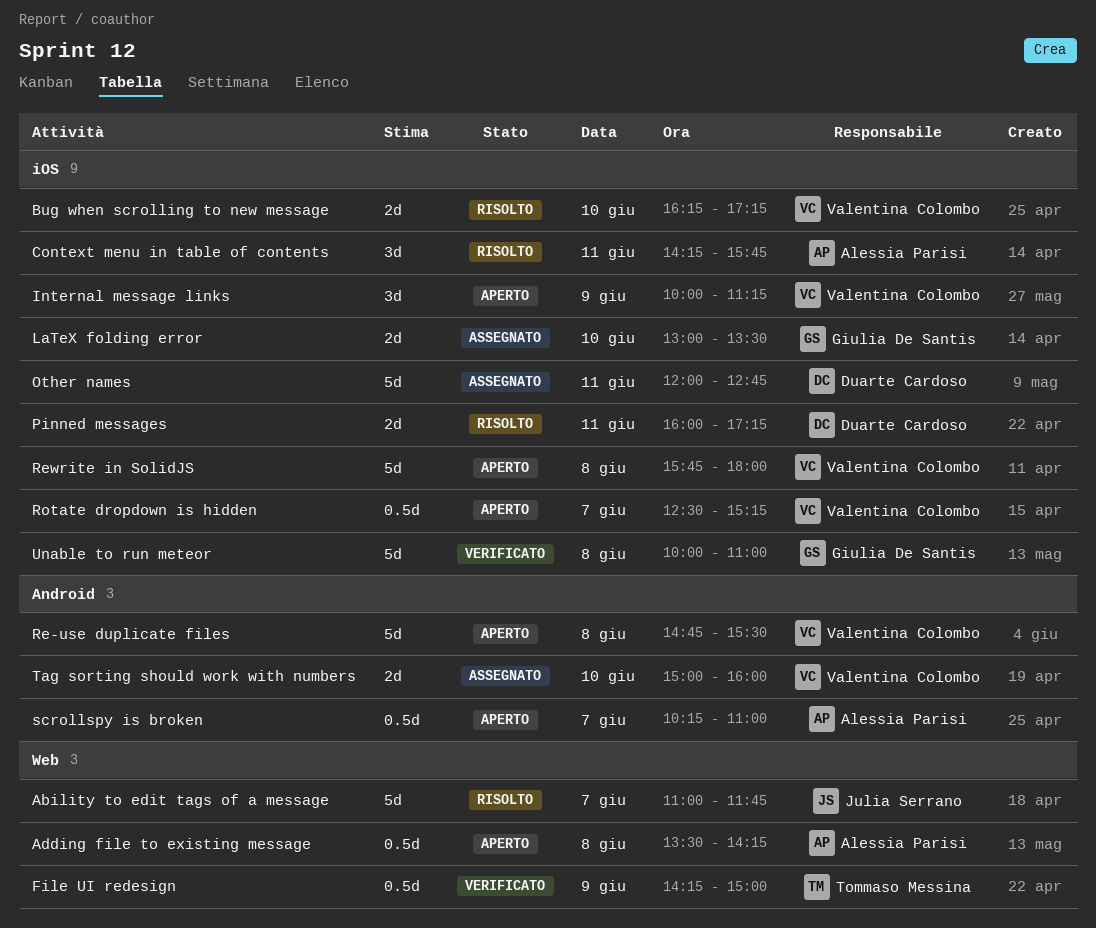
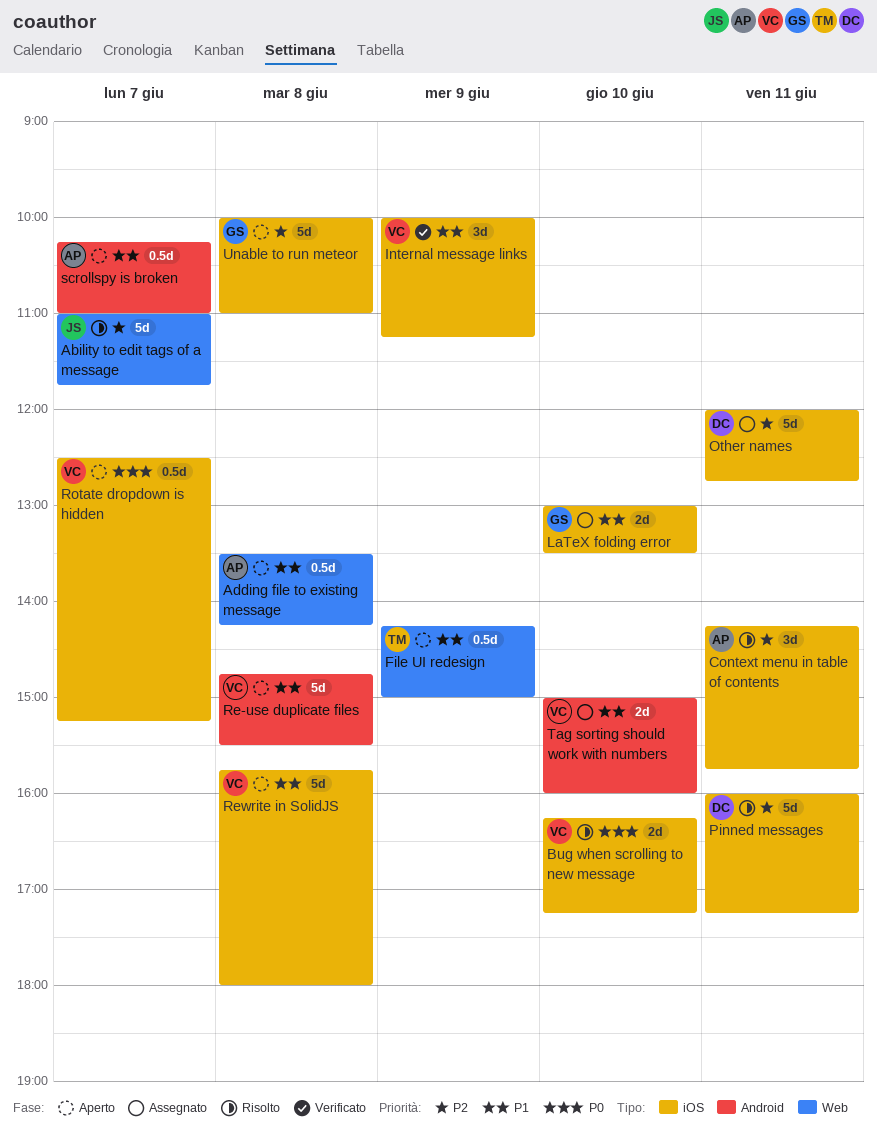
File UI redesign, status: Verificato -> Aperto
Internal message links, status: Aperto -> Verificato
Pinned messages, estimate: 2d -> 5d
Unable to run meteor, status: Verificato -> Aperto

